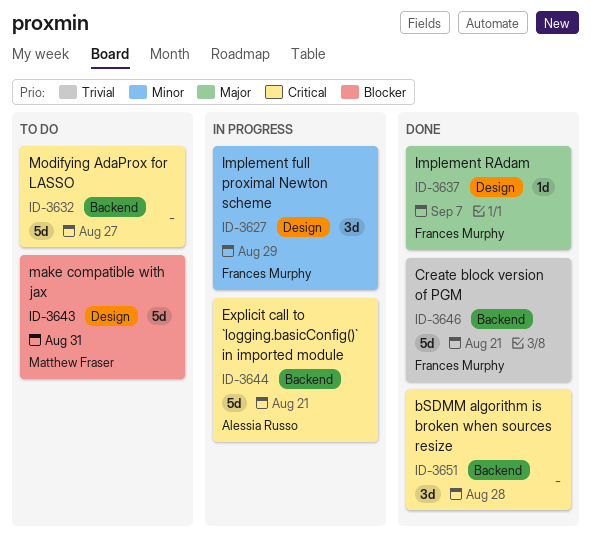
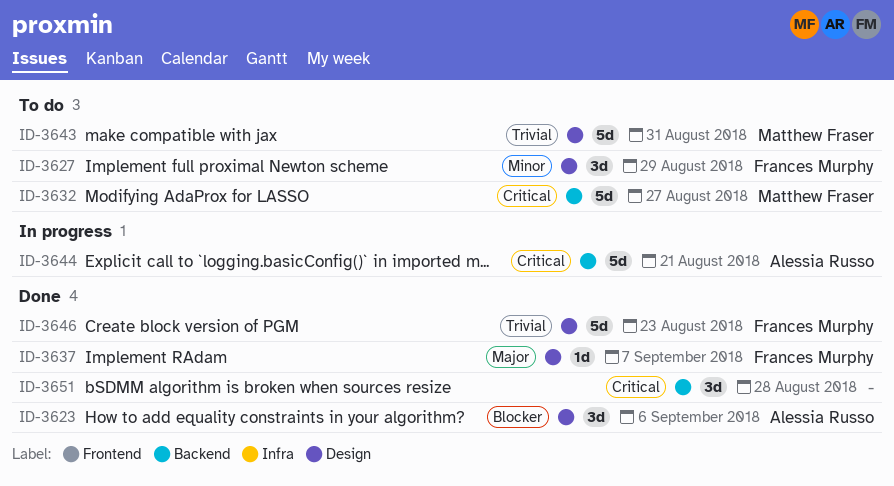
ID-3623: none -> present
ID-3627, status: In progress -> To do
ID-3632, owner: none -> Matthew Fraser
ID-3643, priority: Blocker -> Trivial
ID-3646, label: Backend -> Design
ID-3646, due: Aug 21 -> Aug 23

